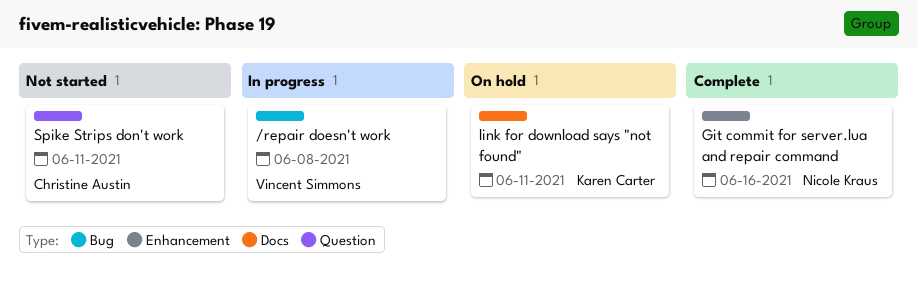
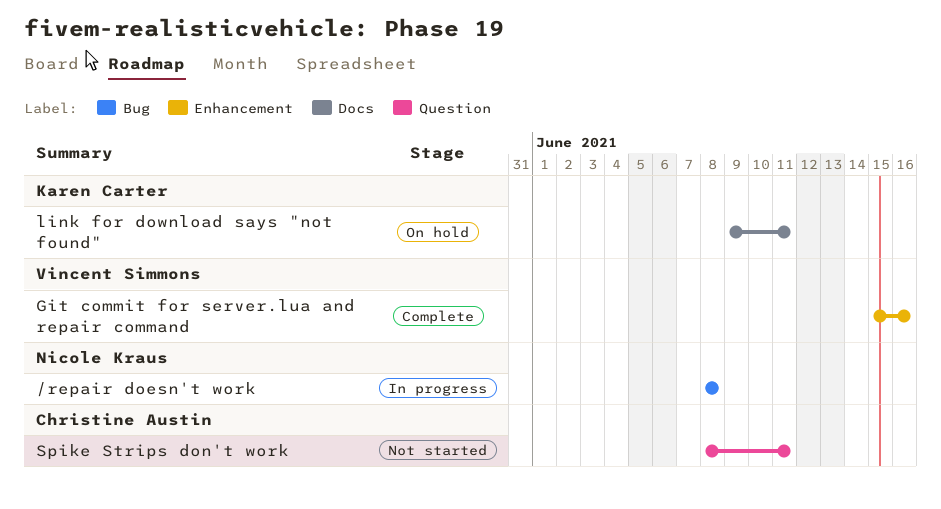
/repair doesn't work, owner: Vincent Simmons -> Nicole Kraus
Git commit for server.lua and repair command, owner: Nicole Kraus -> Vincent Simmons

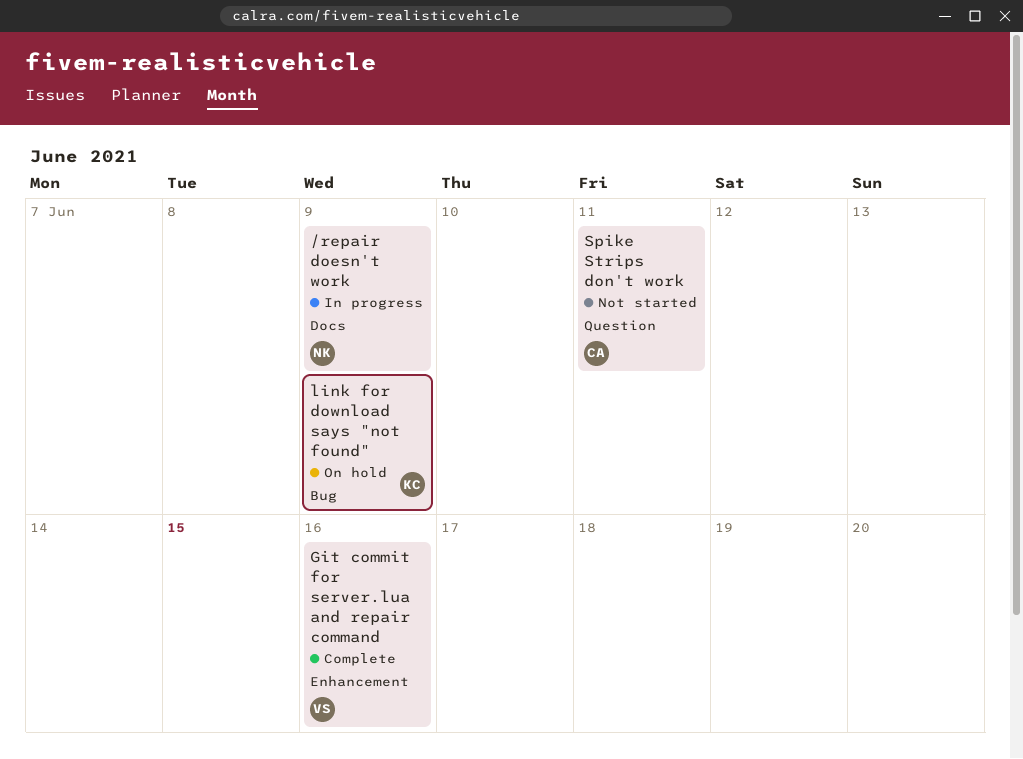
/repair doesn't work, label: Bug -> Docs
/repair doesn't work, due: Jun 8 -> Jun 9
link for download says "not found", label: Docs -> Bug
link for download says "not found", due: Jun 11 -> Jun 9

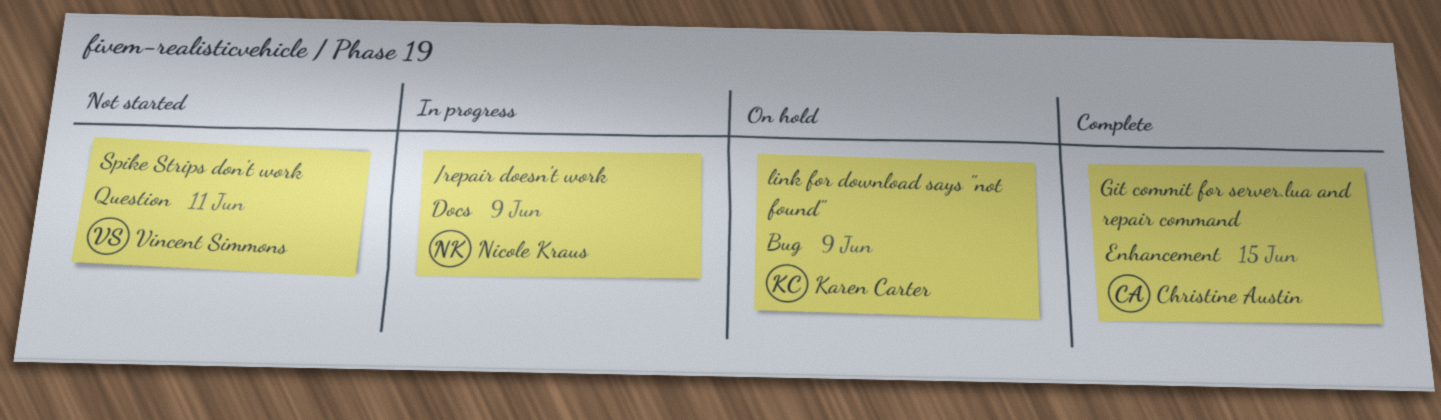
Git commit for server.lua and repair command, owner: Vincent Simmons -> Christine Austin
Git commit for server.lua and repair command, due: Jun 16 -> Jun 15
Spike Strips don't work, owner: Christine Austin -> Vincent Simmons

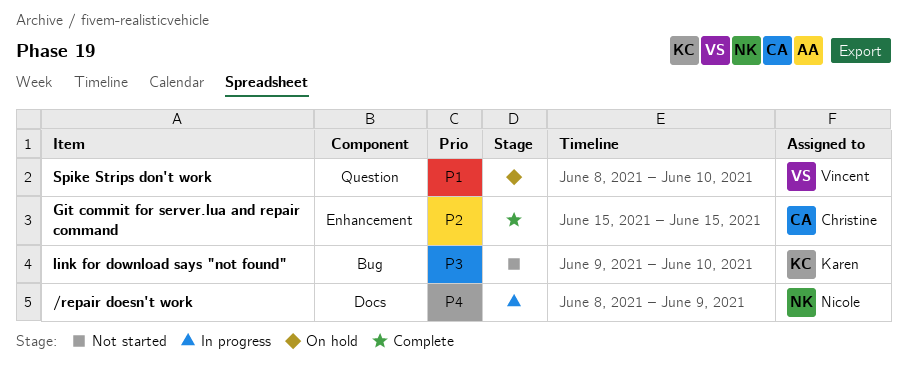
link for download says "not found", status: On hold -> Not started
link for download says "not found", due: Jun 9 -> Jun 10
Spike Strips don't work, status: Not started -> On hold
Spike Strips don't work, due: Jun 11 -> Jun 10

